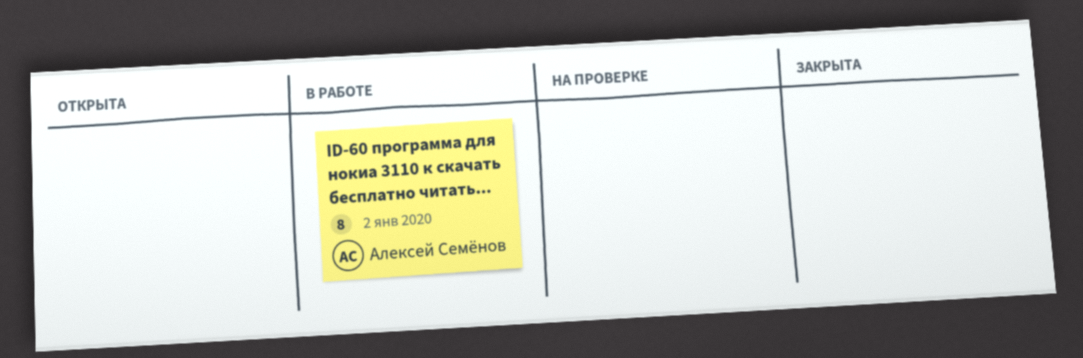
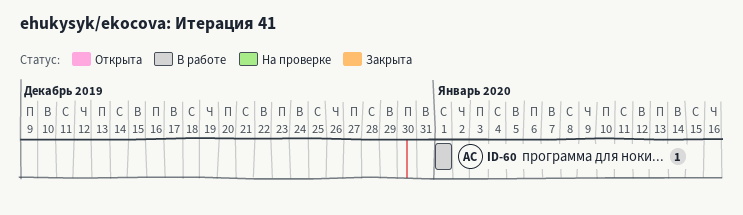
ID-60, estimate: 8 -> 1
ID-60, due: Jan 2 -> Jan 1

